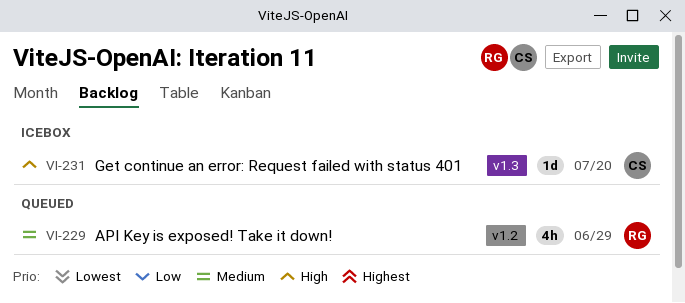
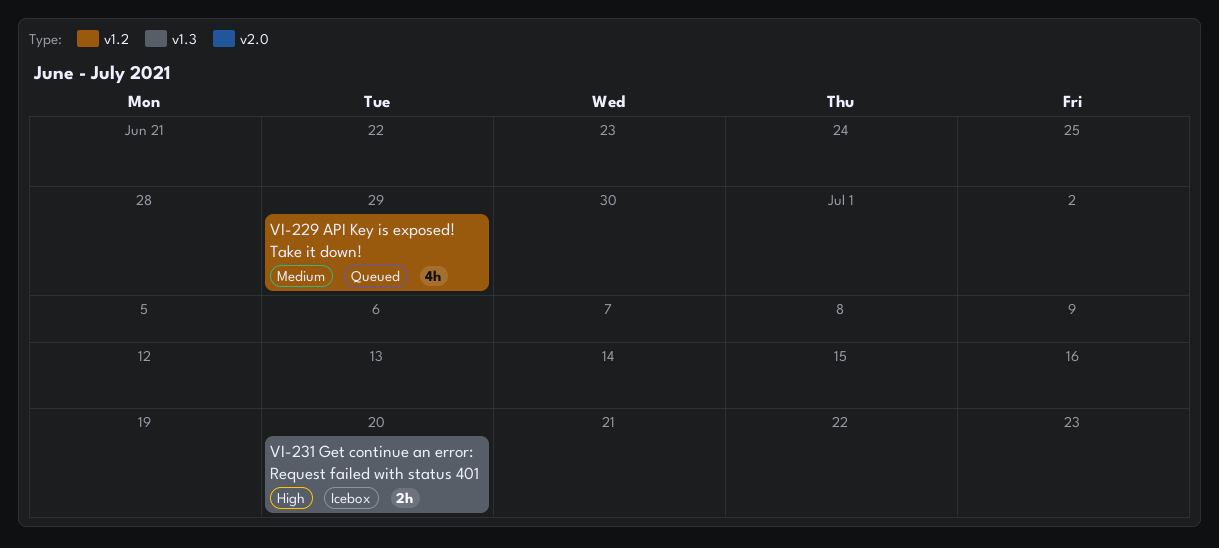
VI-231, estimate: 1d -> 2h

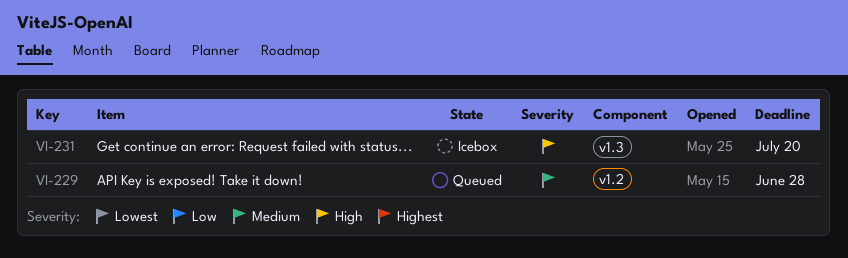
VI-229, due: Jun 29 -> Jun 28

